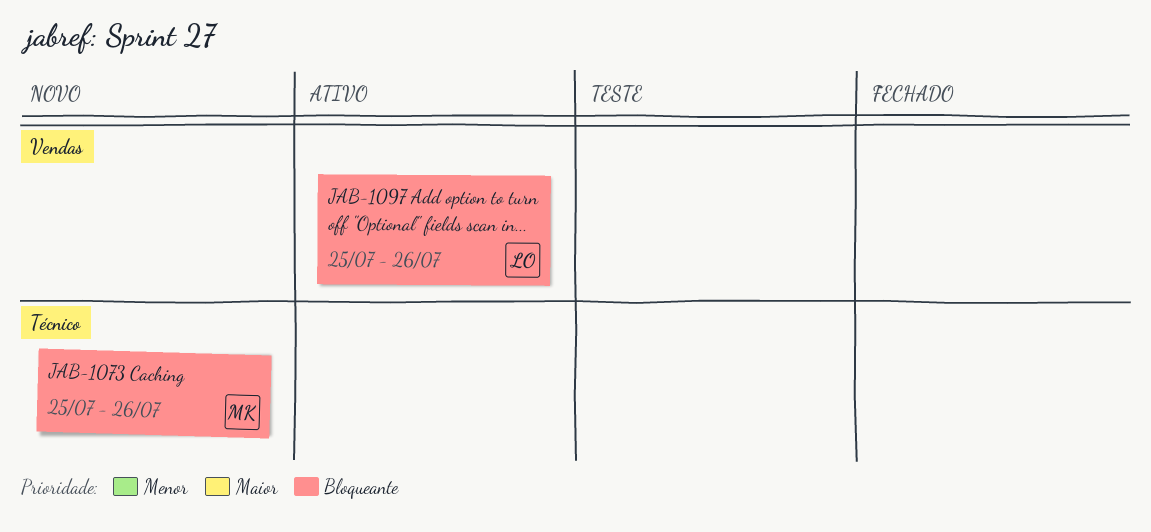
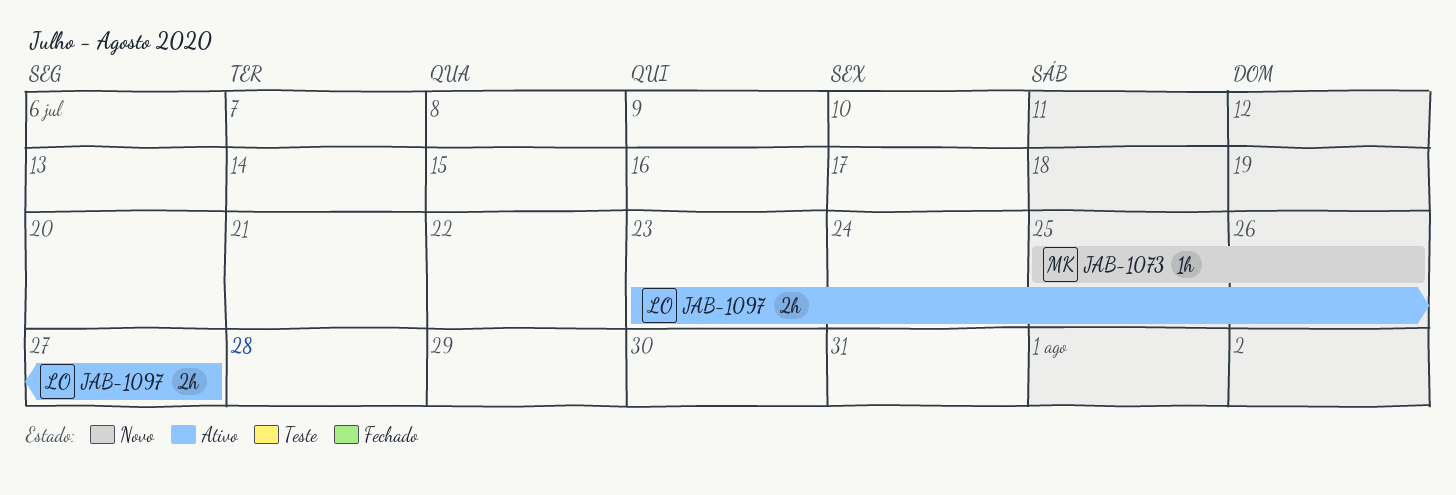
JAB-1097, start: Jul 25 -> Jul 23
JAB-1097, due: Jul 26 -> Jul 27

